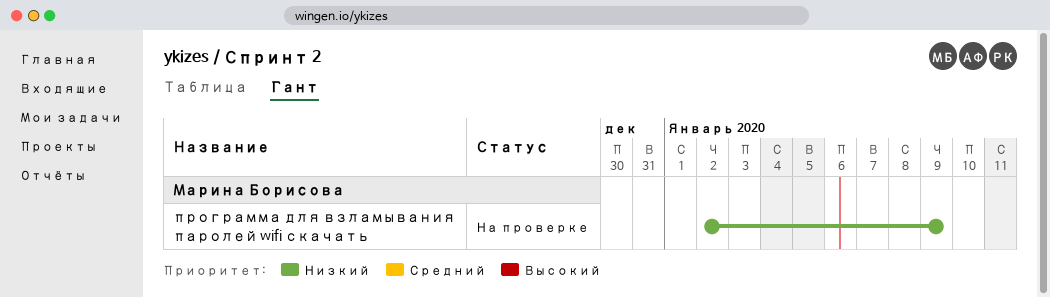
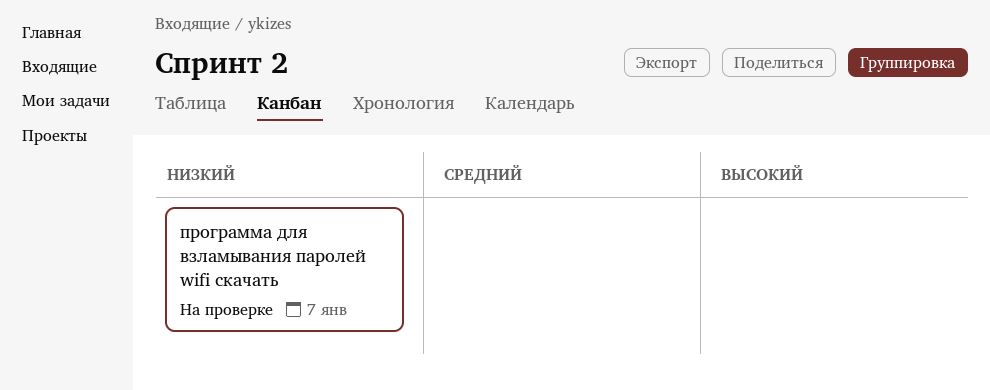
программа для взламывания паролей wifi скачать, due: Jan 9 -> Jan 7

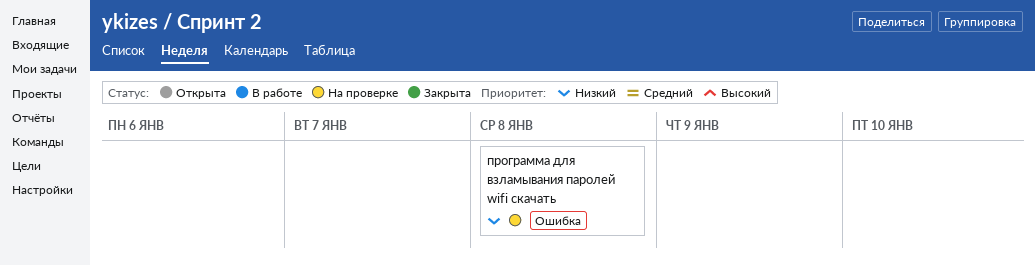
программа для взламывания паролей wifi скачать, due: Jan 7 -> Jan 8

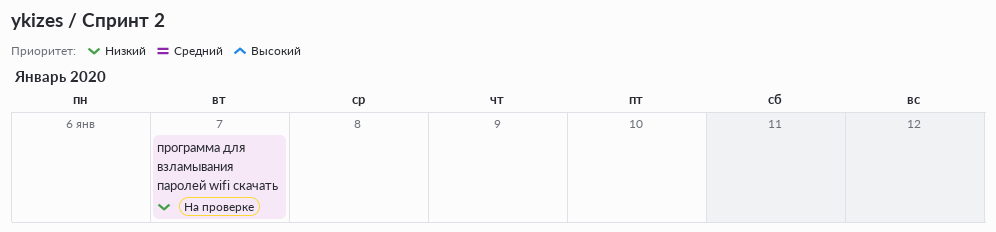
программа для взламывания паролей wifi скачать, due: Jan 8 -> Jan 7

